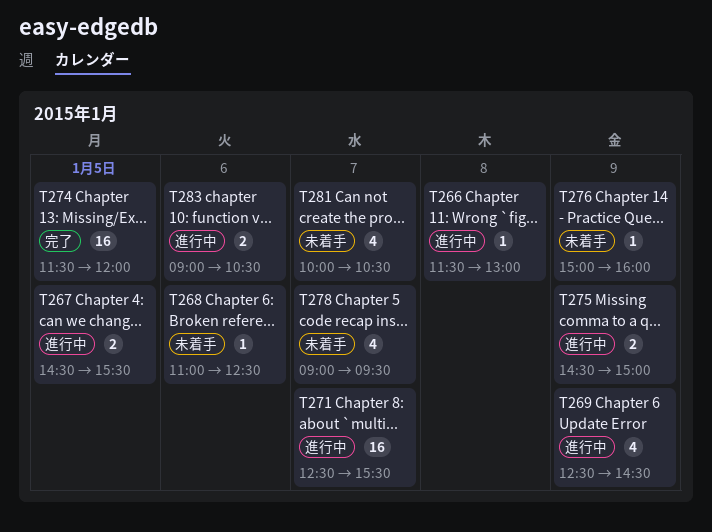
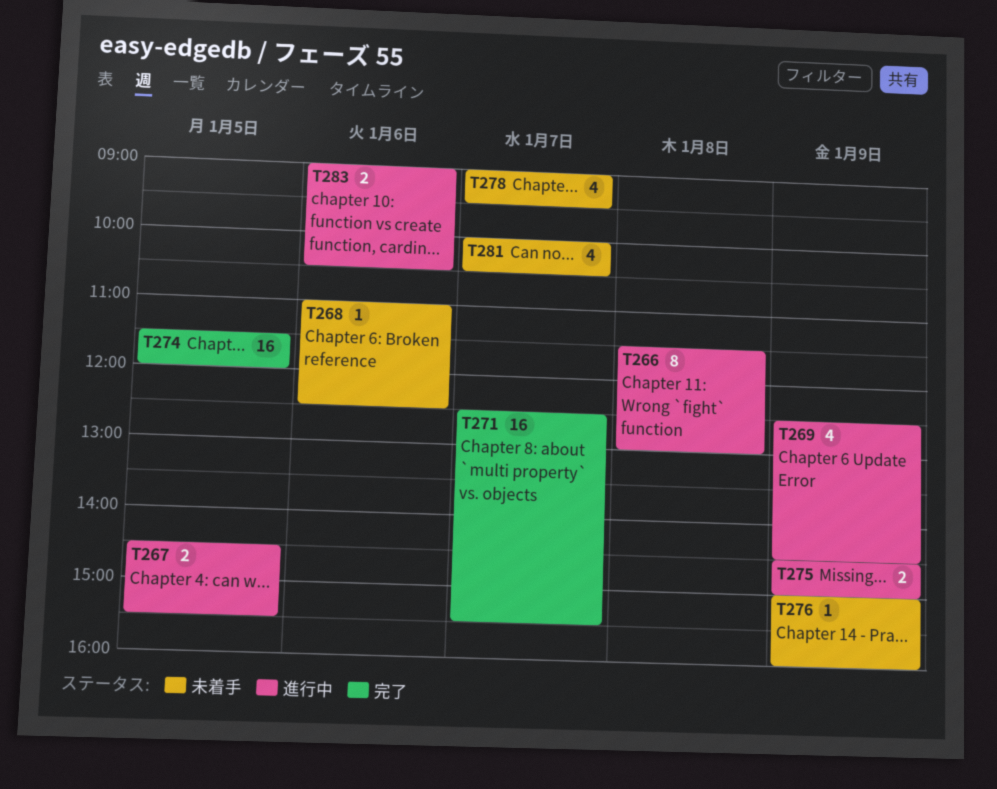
T266, estimate: 1 -> 8
T271, status: 進行中 -> 完了

